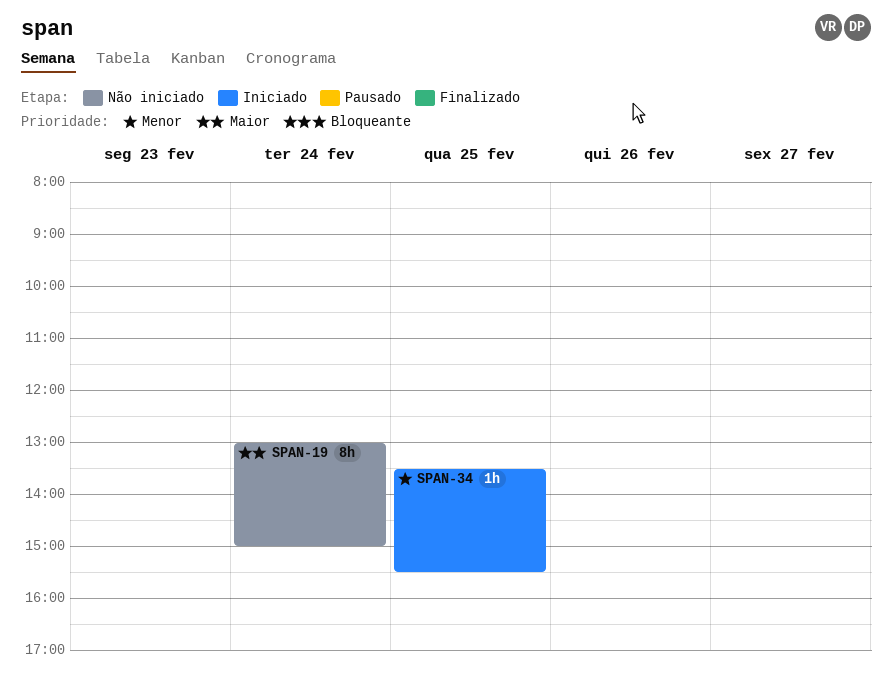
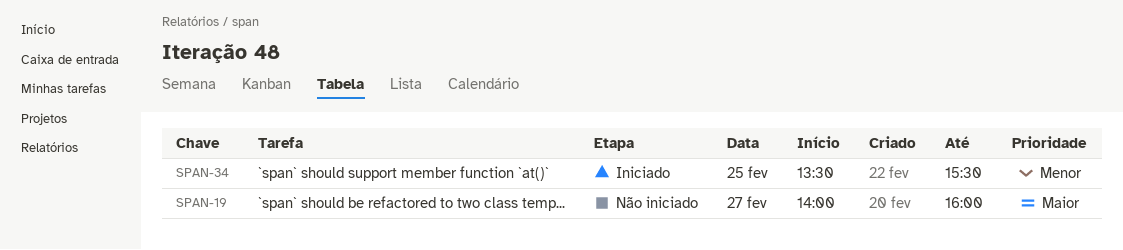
SPAN-19, day: Feb 24 -> Feb 27
SPAN-19, begins: 13:00 -> 14:00
SPAN-19, ends: 15:00 -> 16:00

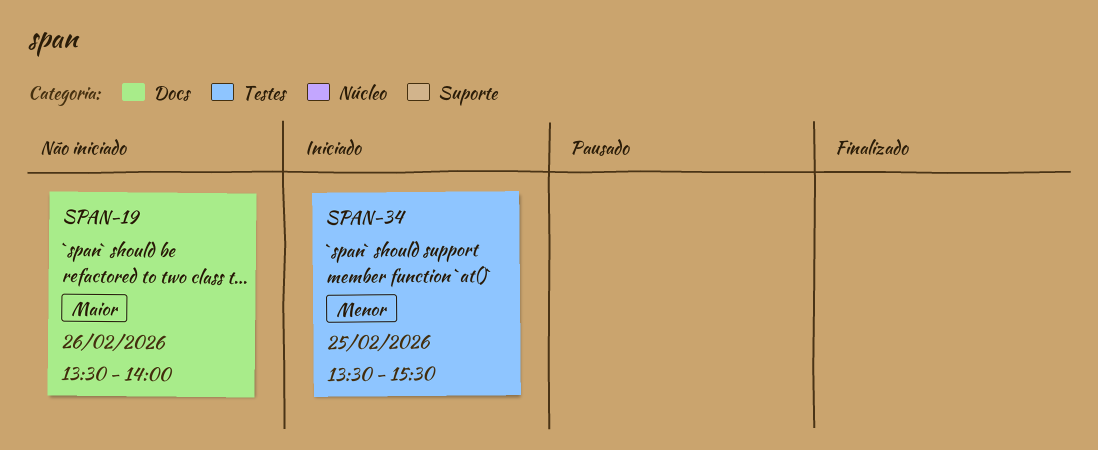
SPAN-19, day: Feb 27 -> Feb 26
SPAN-19, begins: 14:00 -> 13:30
SPAN-19, ends: 16:00 -> 14:00

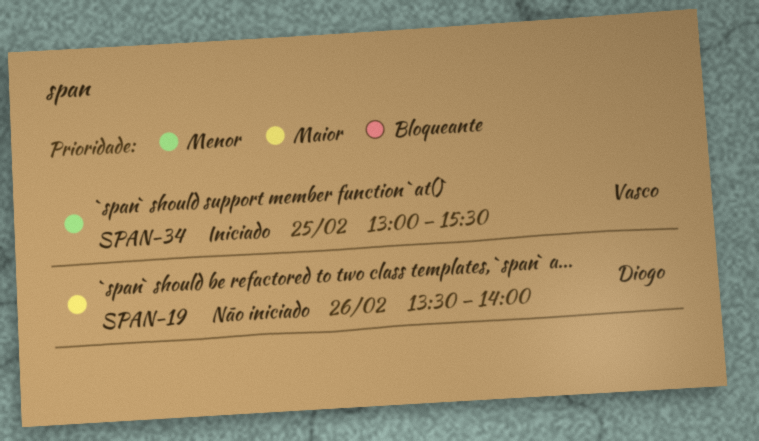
SPAN-34, begins: 13:30 -> 13:00

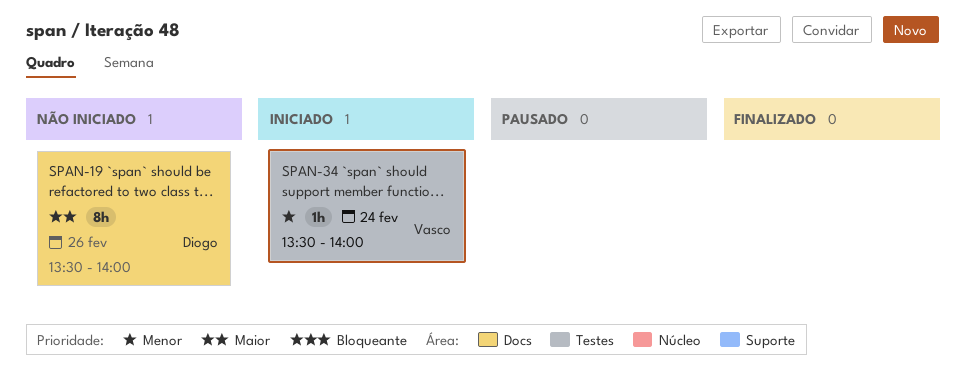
SPAN-34, day: Feb 25 -> Feb 24
SPAN-34, begins: 13:00 -> 13:30
SPAN-34, ends: 15:30 -> 14:00

